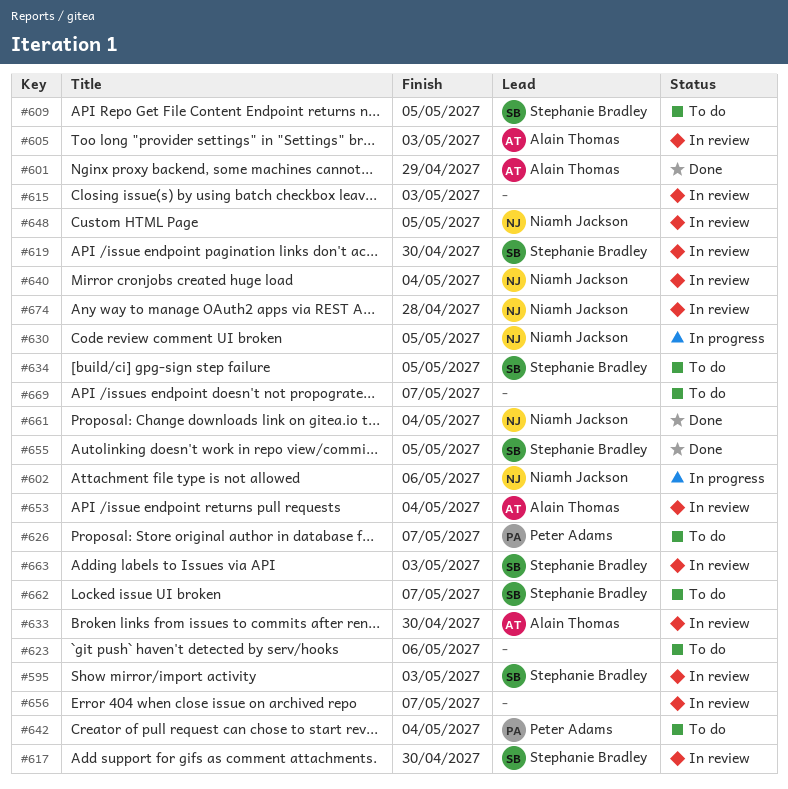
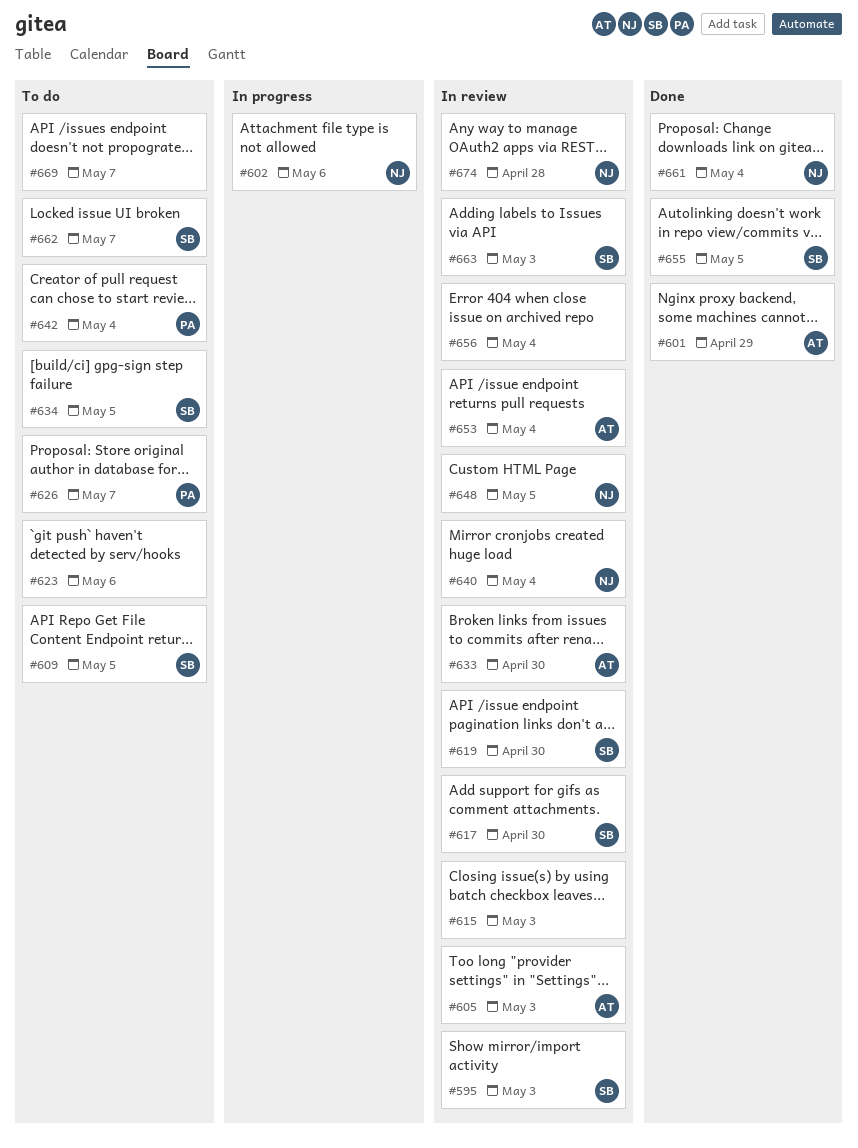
#630: present -> none
#656, due: May 7 -> May 4

